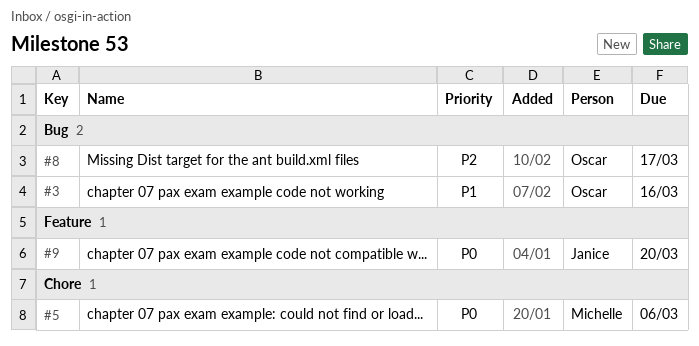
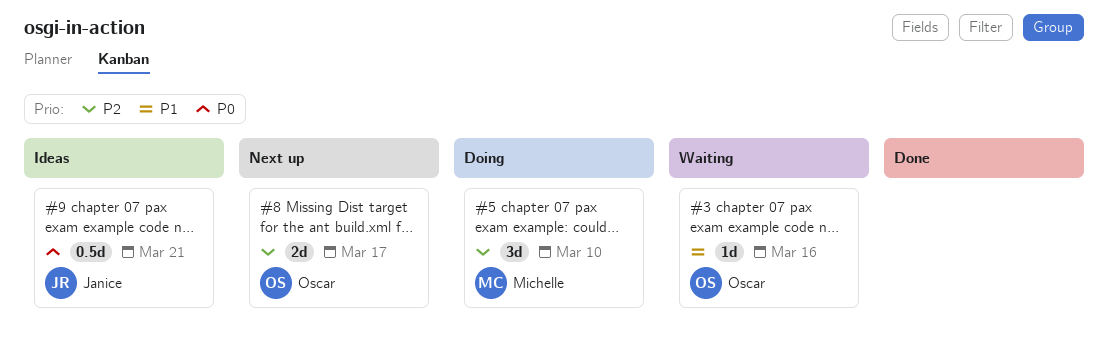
#5, priority: P0 -> P2
#5, due: Mar 6 -> Mar 10
#9, due: Mar 20 -> Mar 21

